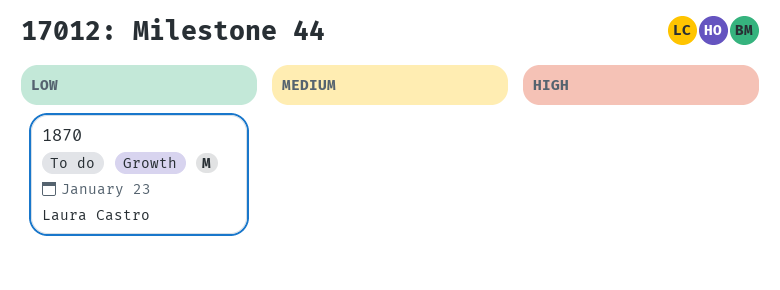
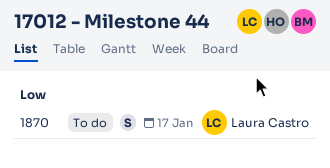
1870, estimate: M -> S
1870, due: Jan 23 -> Jan 17

